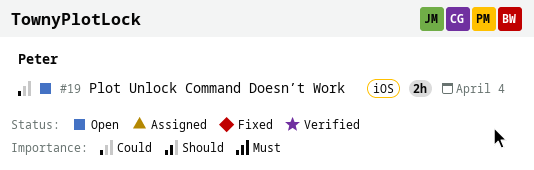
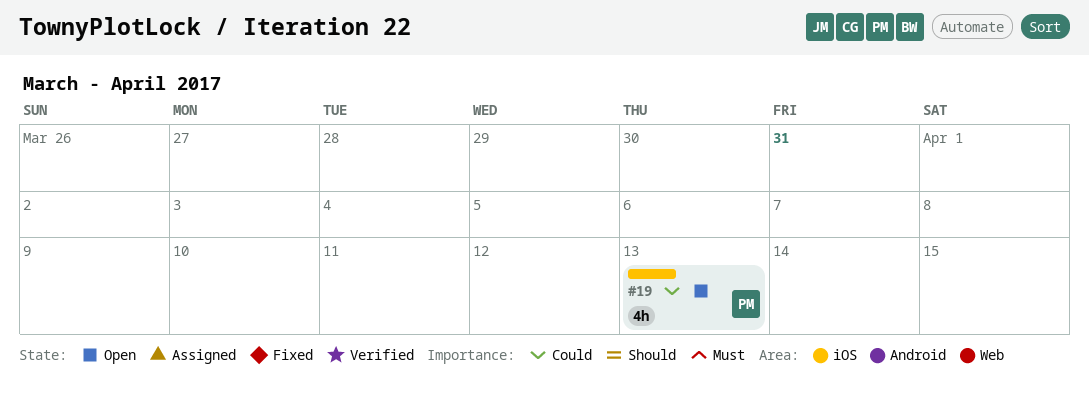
#19, estimate: 2h -> 4h
#19, due: Apr 4 -> Apr 13

